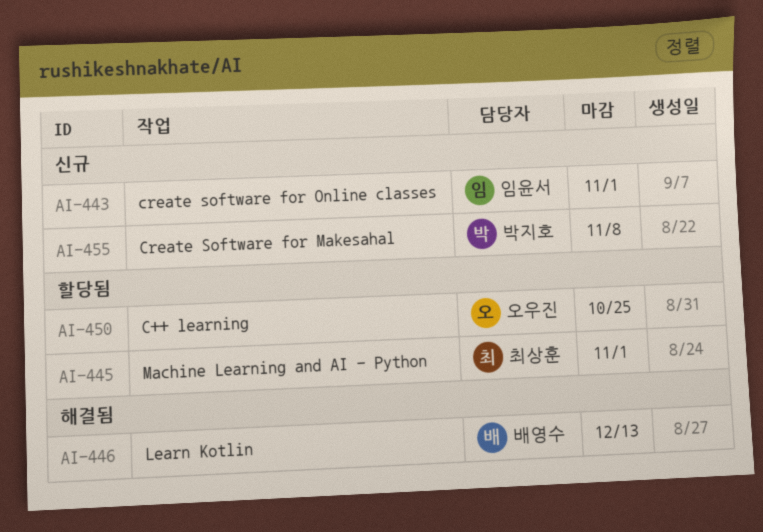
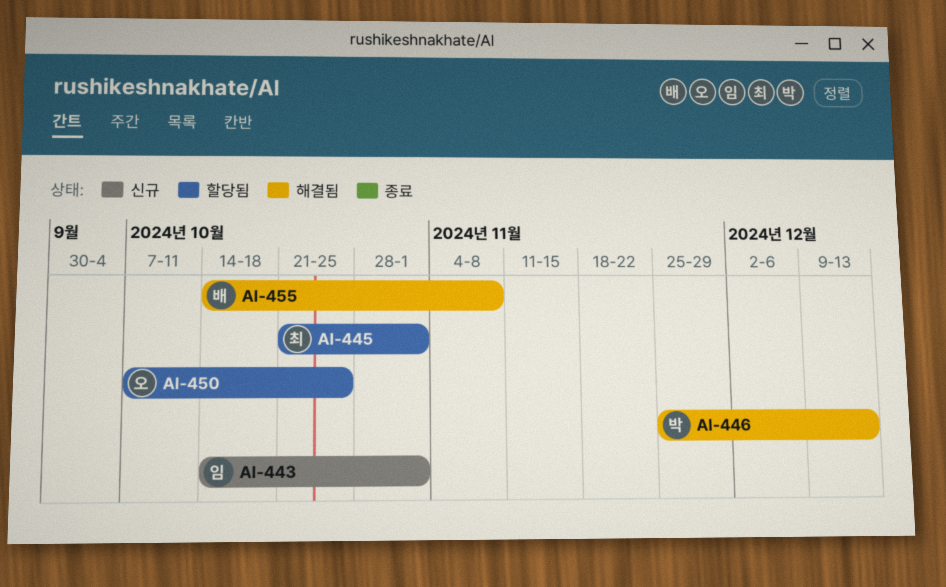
AI-446, owner: 배영수 -> 박지호
AI-455, status: 신규 -> 해결됨
AI-455, owner: 박지호 -> 배영수

